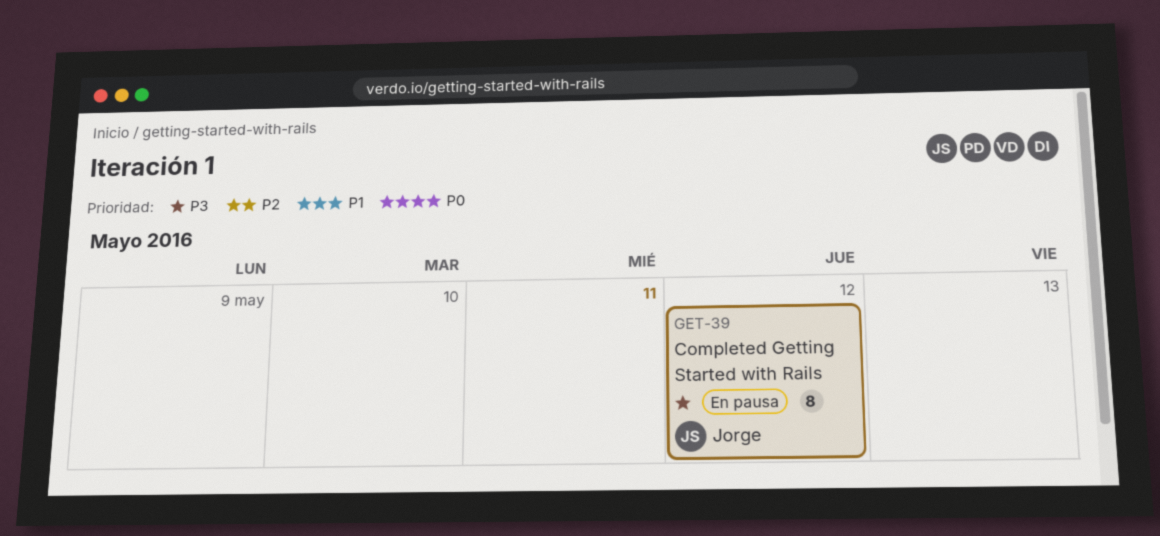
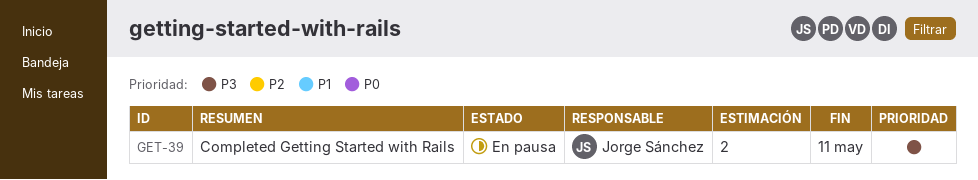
GET-39, estimate: 8 -> 2
GET-39, due: May 12 -> May 11

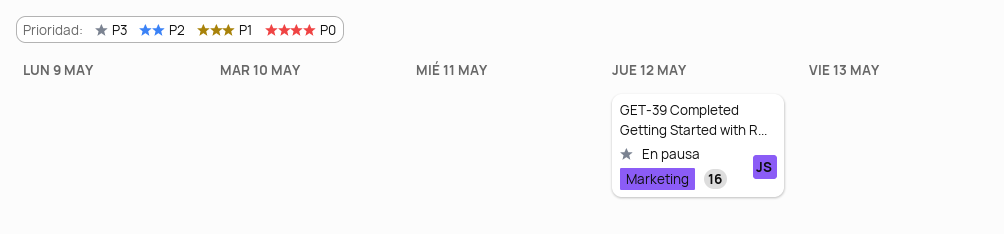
GET-39, estimate: 2 -> 16
GET-39, due: May 11 -> May 12

